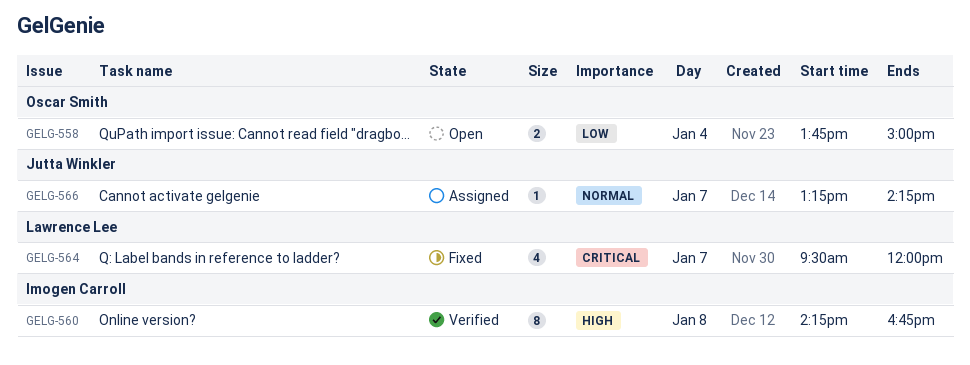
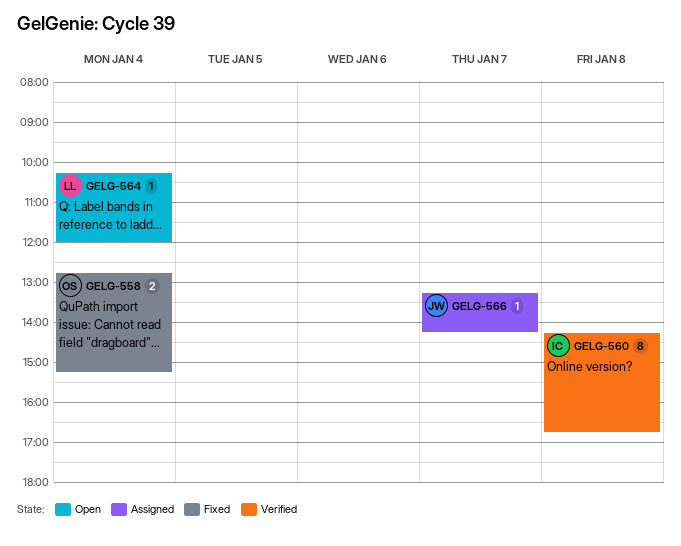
GELG-558, status: Open -> Fixed
GELG-558, begins: 13:45 -> 12:45
GELG-558, ends: 15:00 -> 15:15
GELG-564, status: Fixed -> Open
GELG-564, estimate: 4 -> 1
GELG-564, day: Jan 7 -> Jan 4
GELG-564, begins: 09:30 -> 10:15

